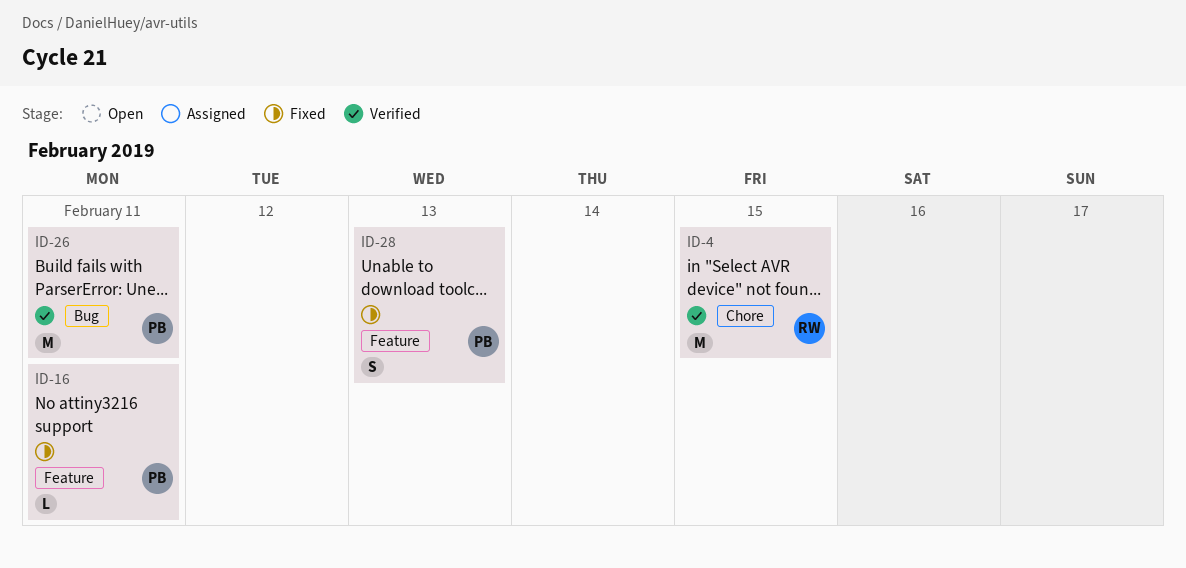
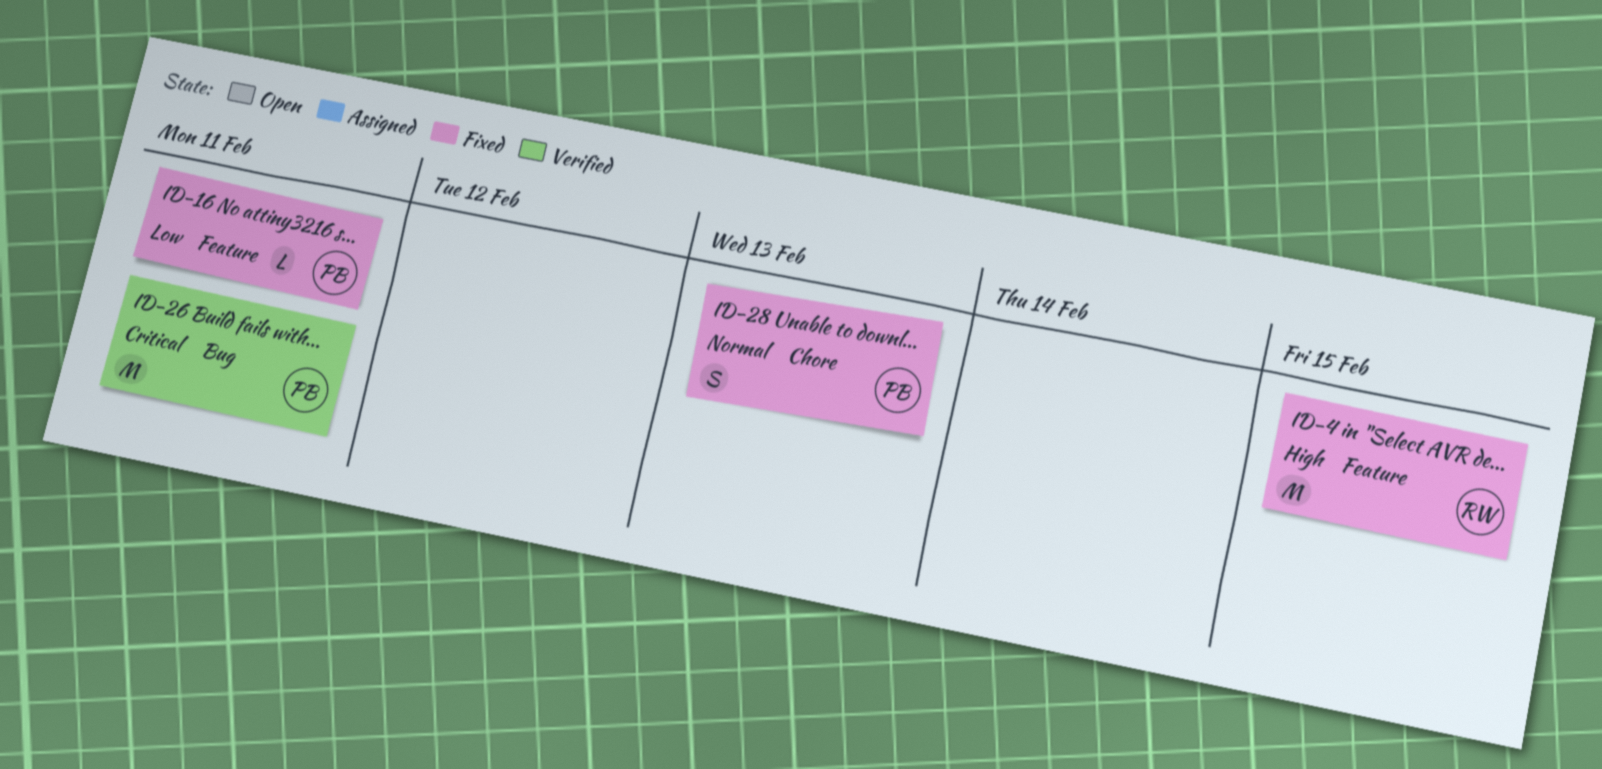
ID-4, status: Verified -> Fixed
ID-4, label: Chore -> Feature
ID-28, label: Feature -> Chore

